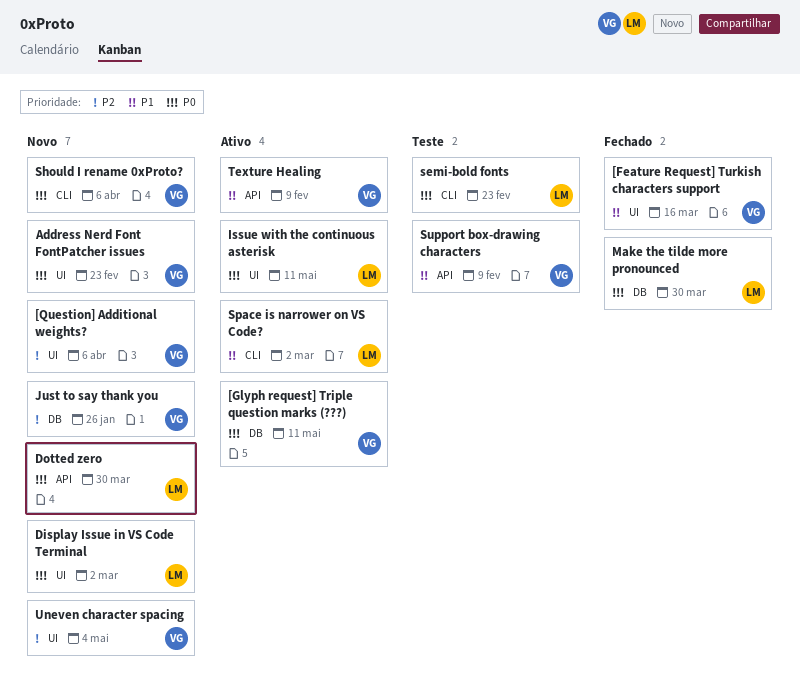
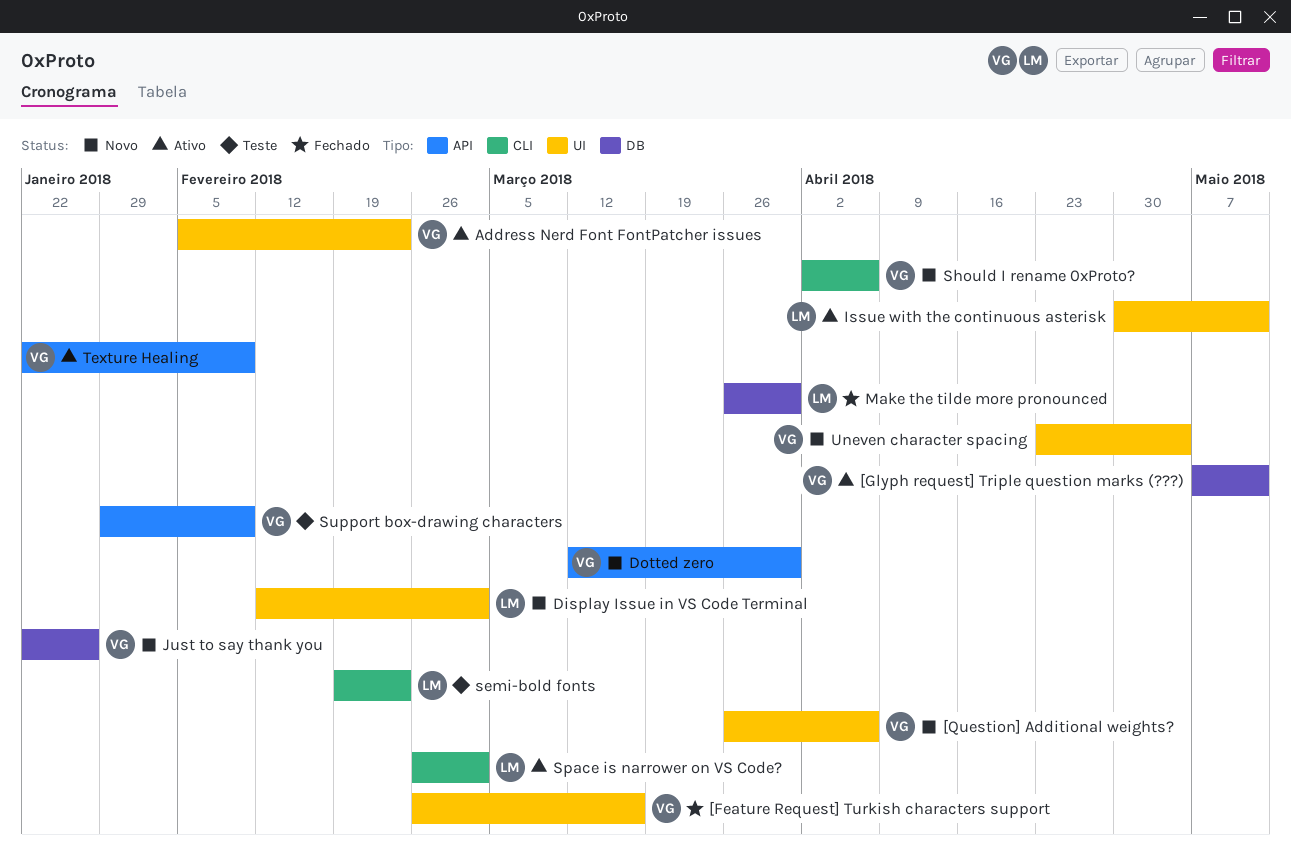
Address Nerd Font FontPatcher issues, status: Novo -> Ativo
Dotted zero, owner: LM -> VG

